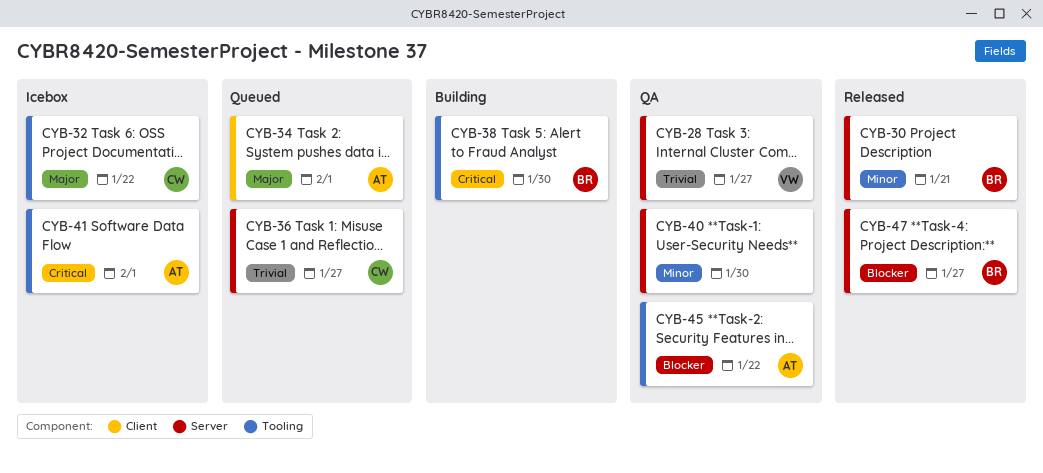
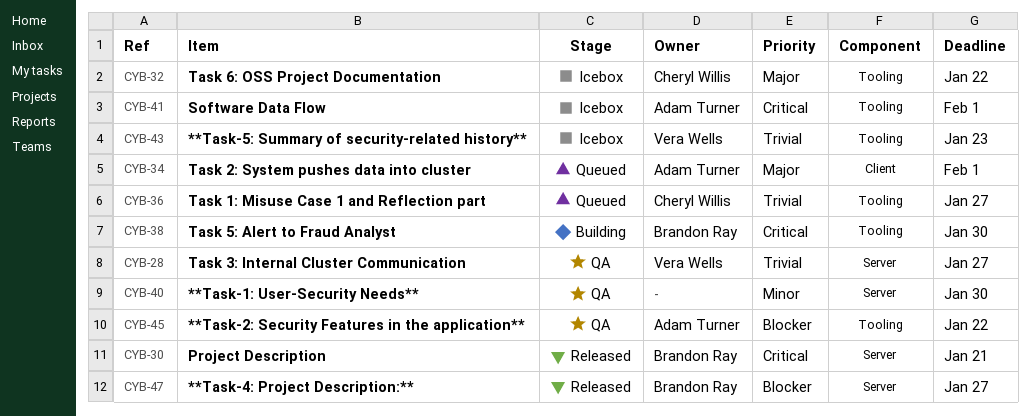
CYB-30, priority: Minor -> Critical
CYB-36, label: Server -> Tooling
CYB-43: none -> present

